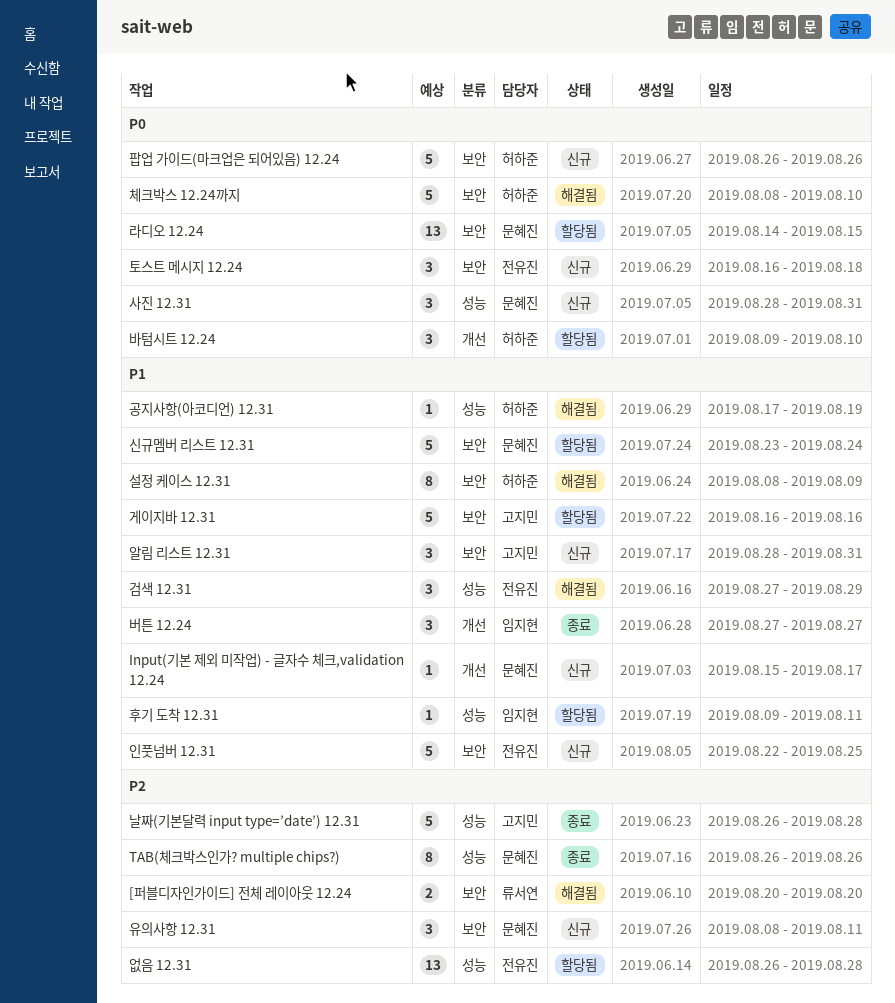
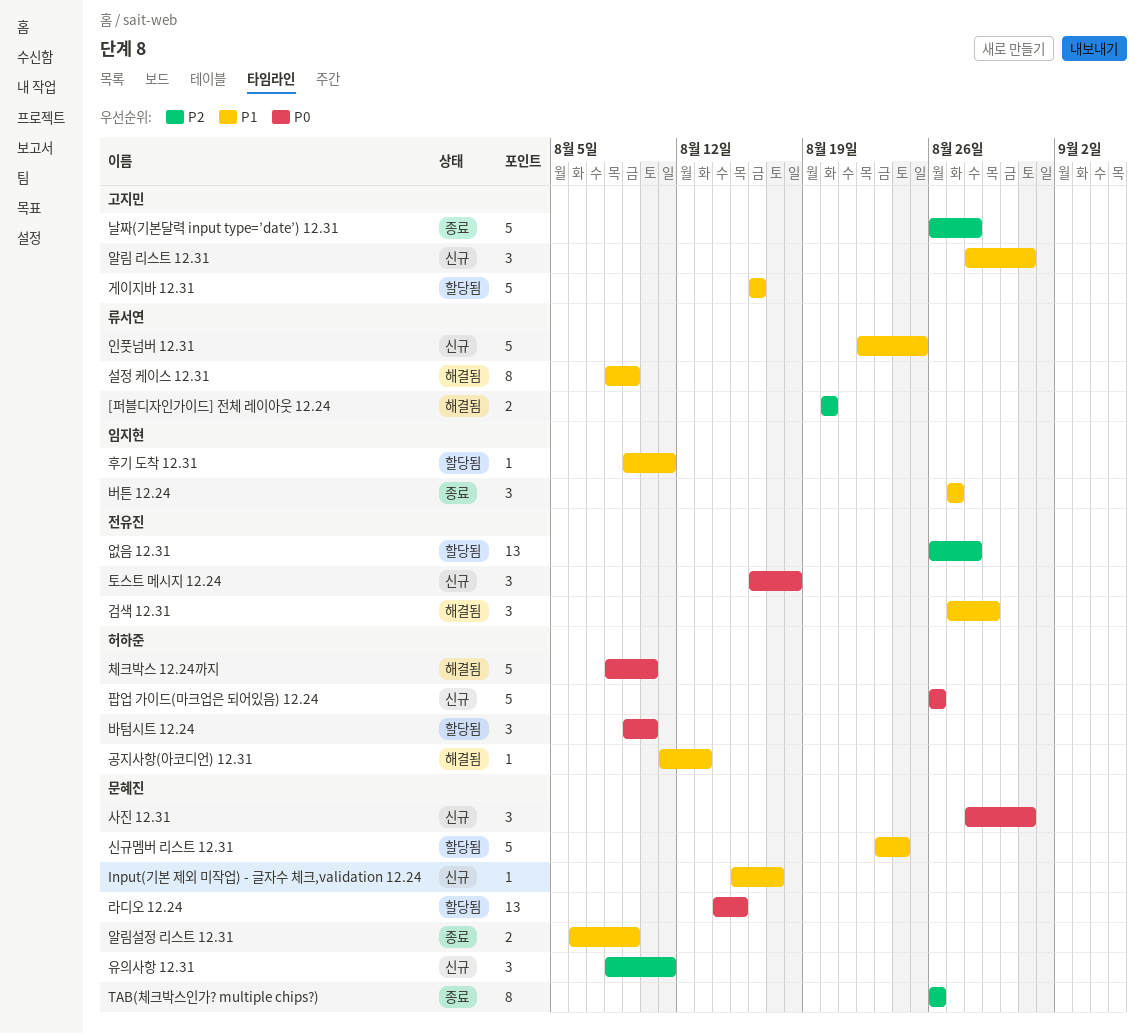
공지사항(아코디언) 12.31, start: Aug 17 -> Aug 11
공지사항(아코디언) 12.31, due: Aug 19 -> Aug 13
설정 케이스 12.31, owner: 허하준 -> 류서연
알림설정 리스트 12.31: none -> present
인풋넘버 12.31, owner: 전유진 -> 류서연

